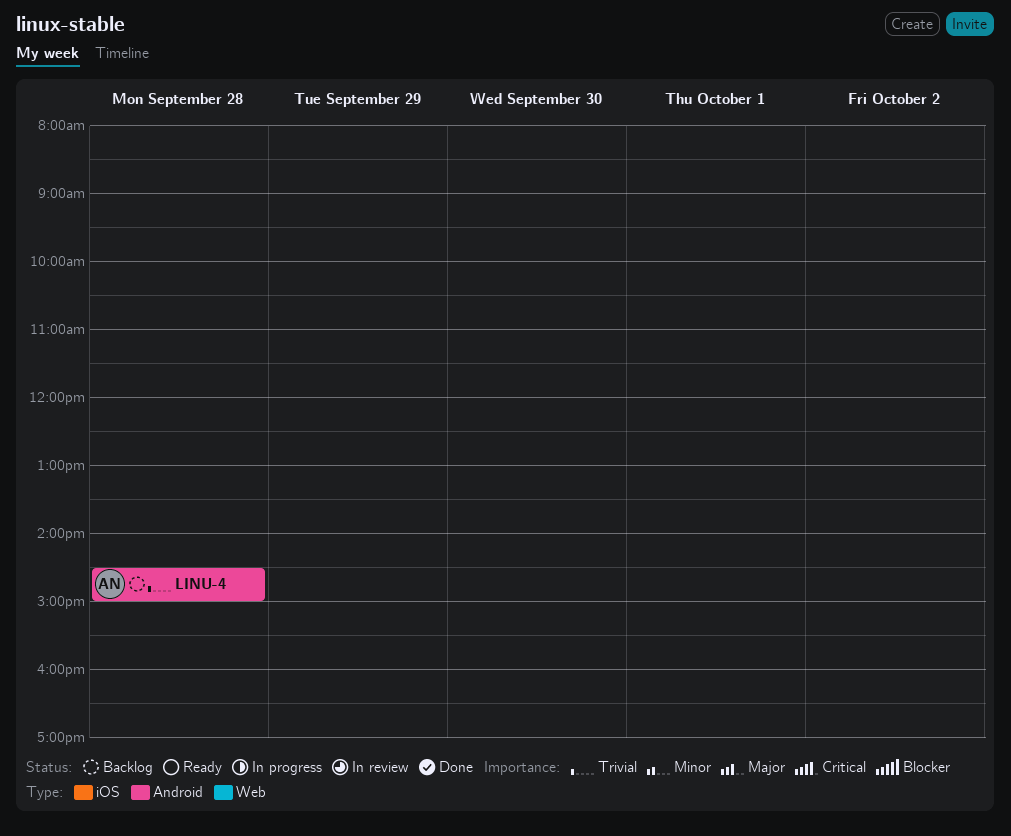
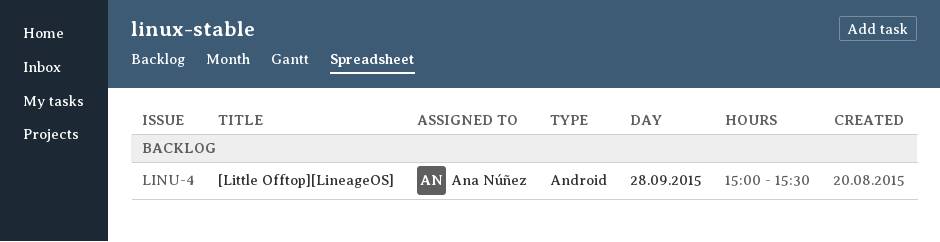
LINU-4, begins: 14:30 -> 15:00
LINU-4, ends: 15:00 -> 15:30

